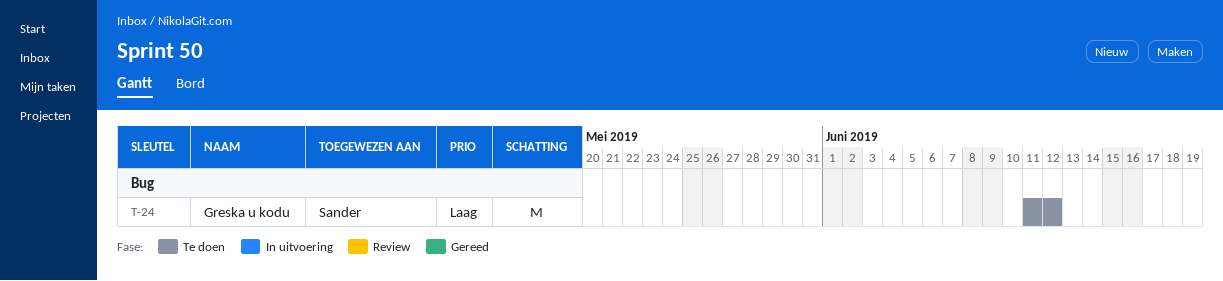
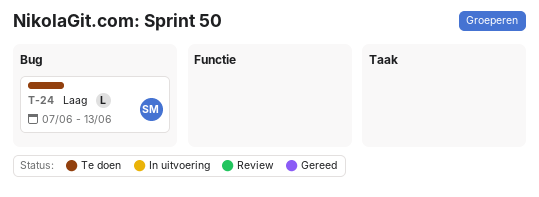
T-24, estimate: M -> L
T-24, start: Jun 11 -> Jun 7
T-24, due: Jun 12 -> Jun 13

